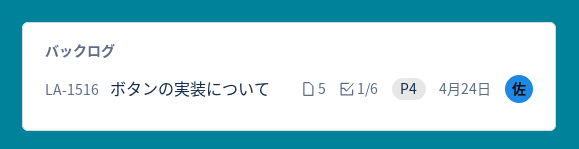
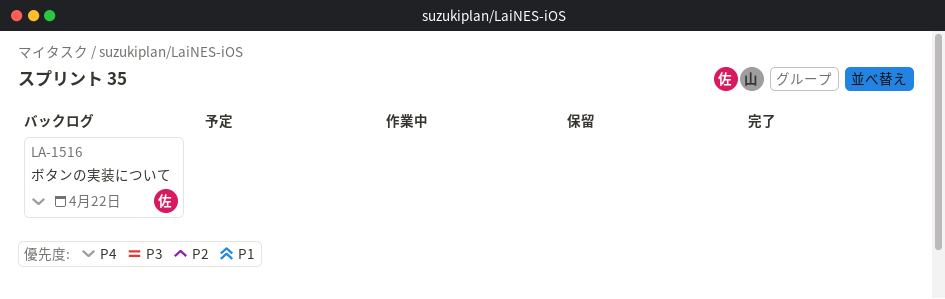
LA-1516, due: Apr 24 -> Apr 22

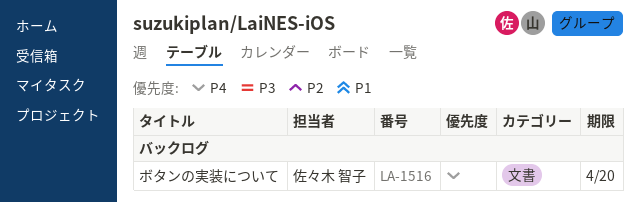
LA-1516, due: Apr 22 -> Apr 20

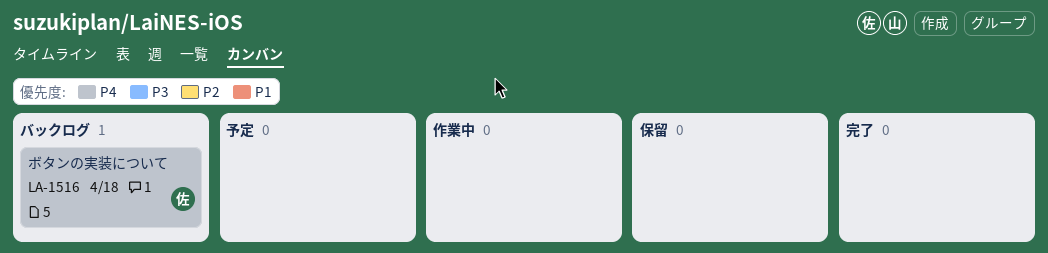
LA-1516, due: Apr 20 -> Apr 18

